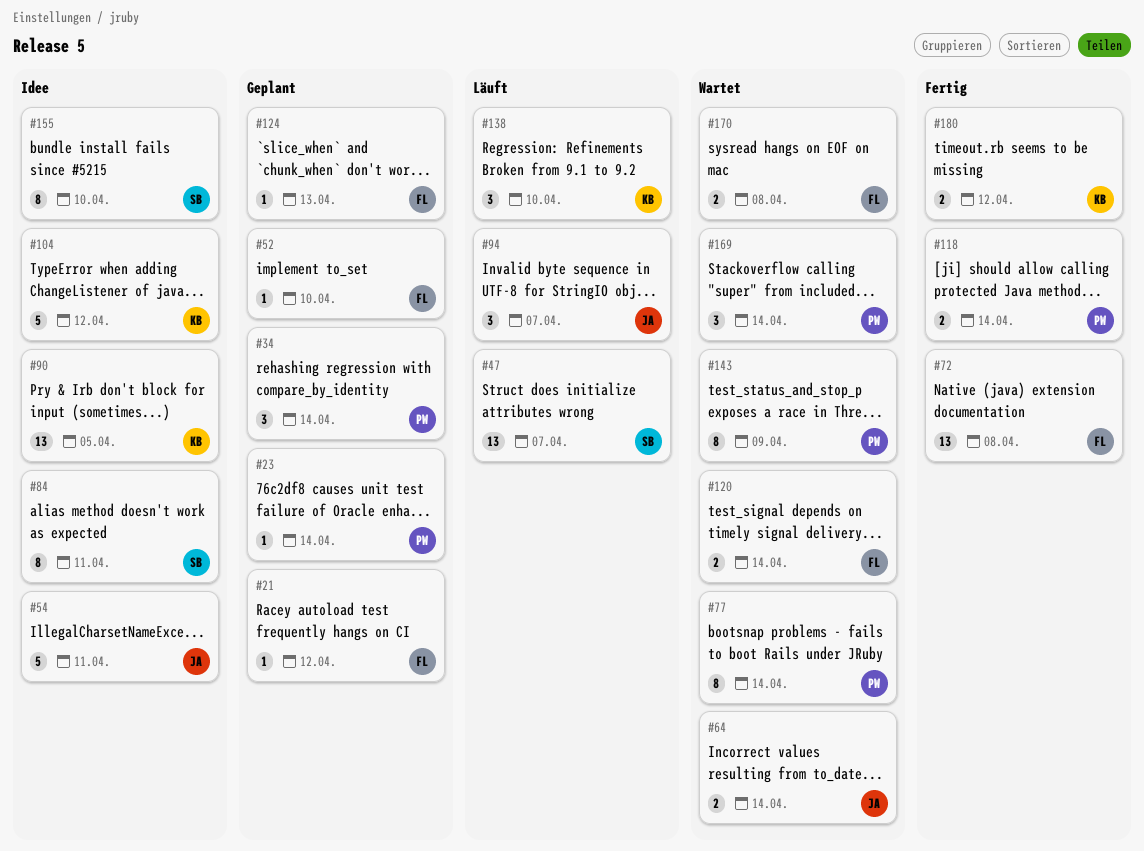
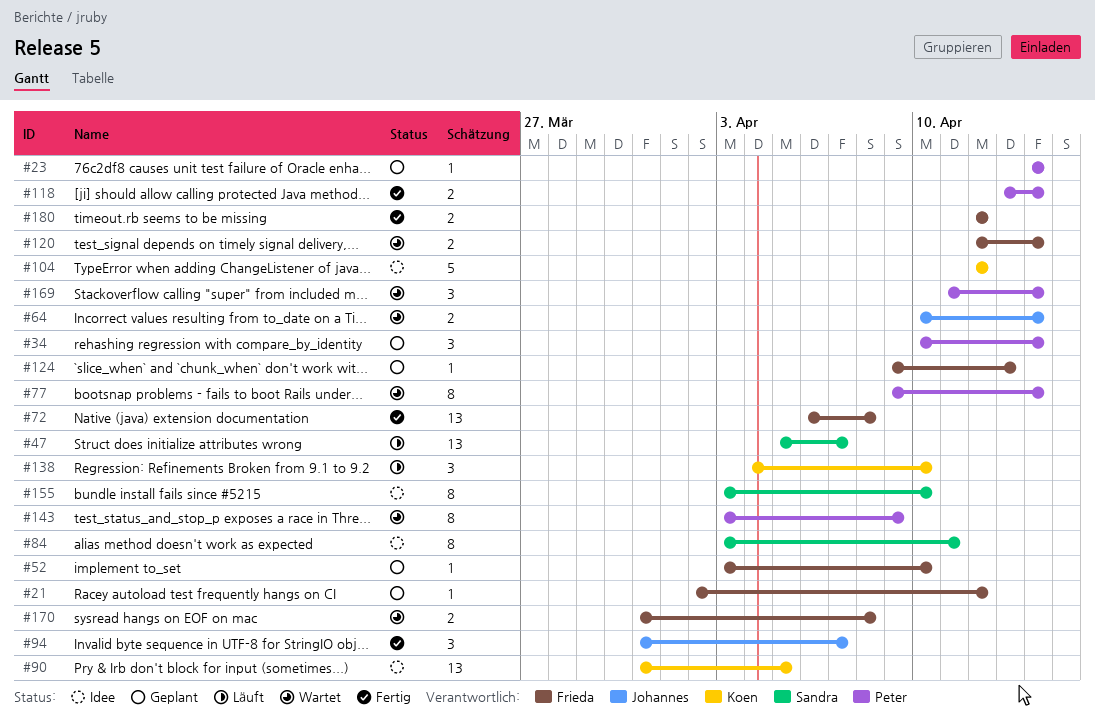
#54: present -> none
#94, status: Läuft -> Fertig
#180, owner: Koen -> Frieda

